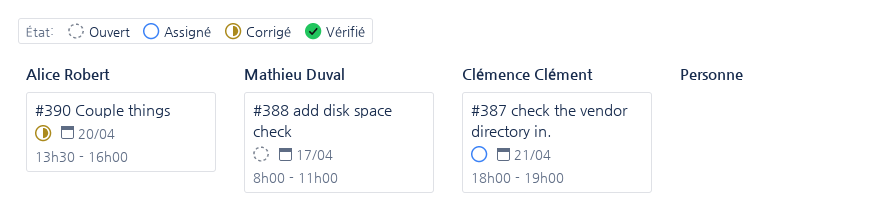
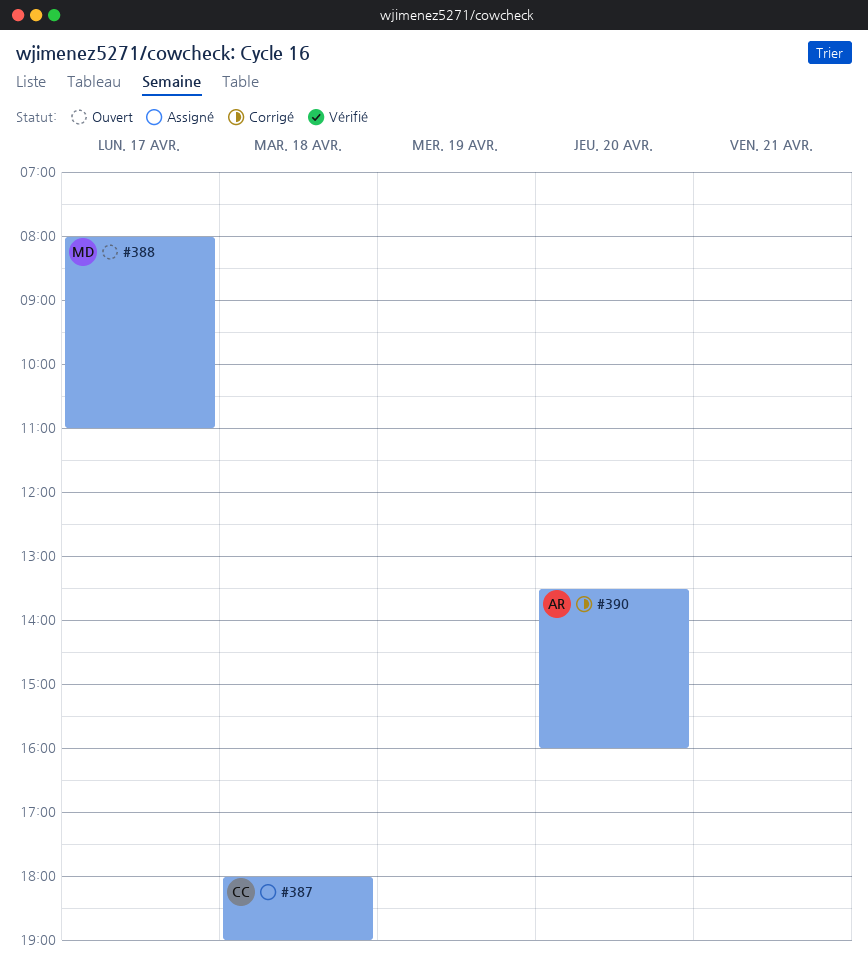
#387, day: Apr 21 -> Apr 18

